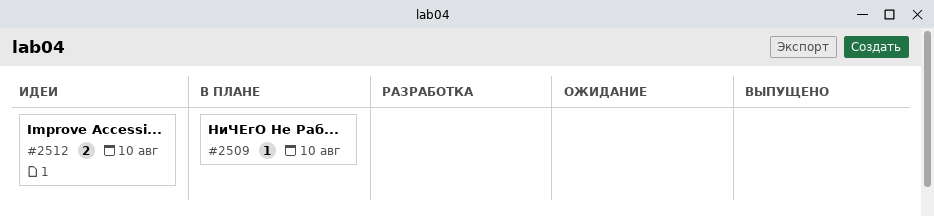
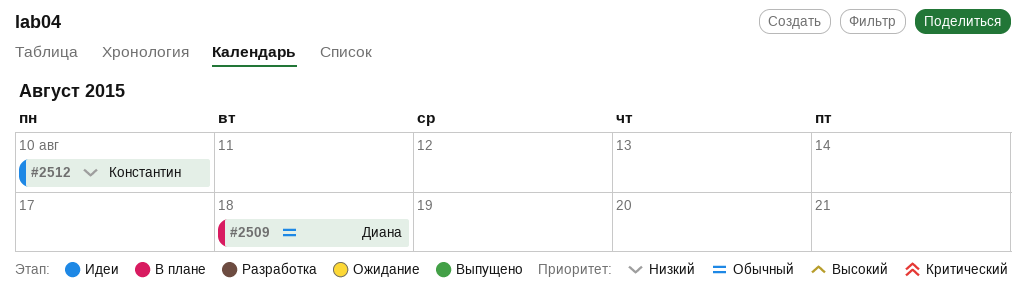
#2509, due: Aug 10 -> Aug 18

